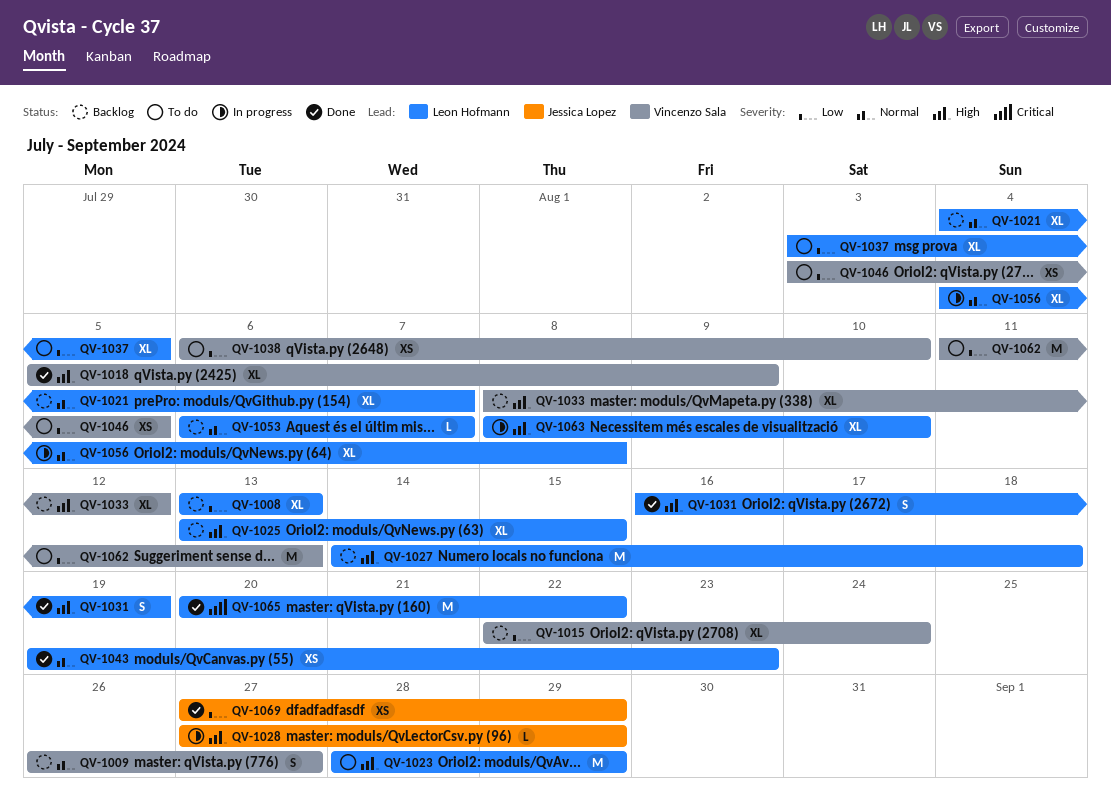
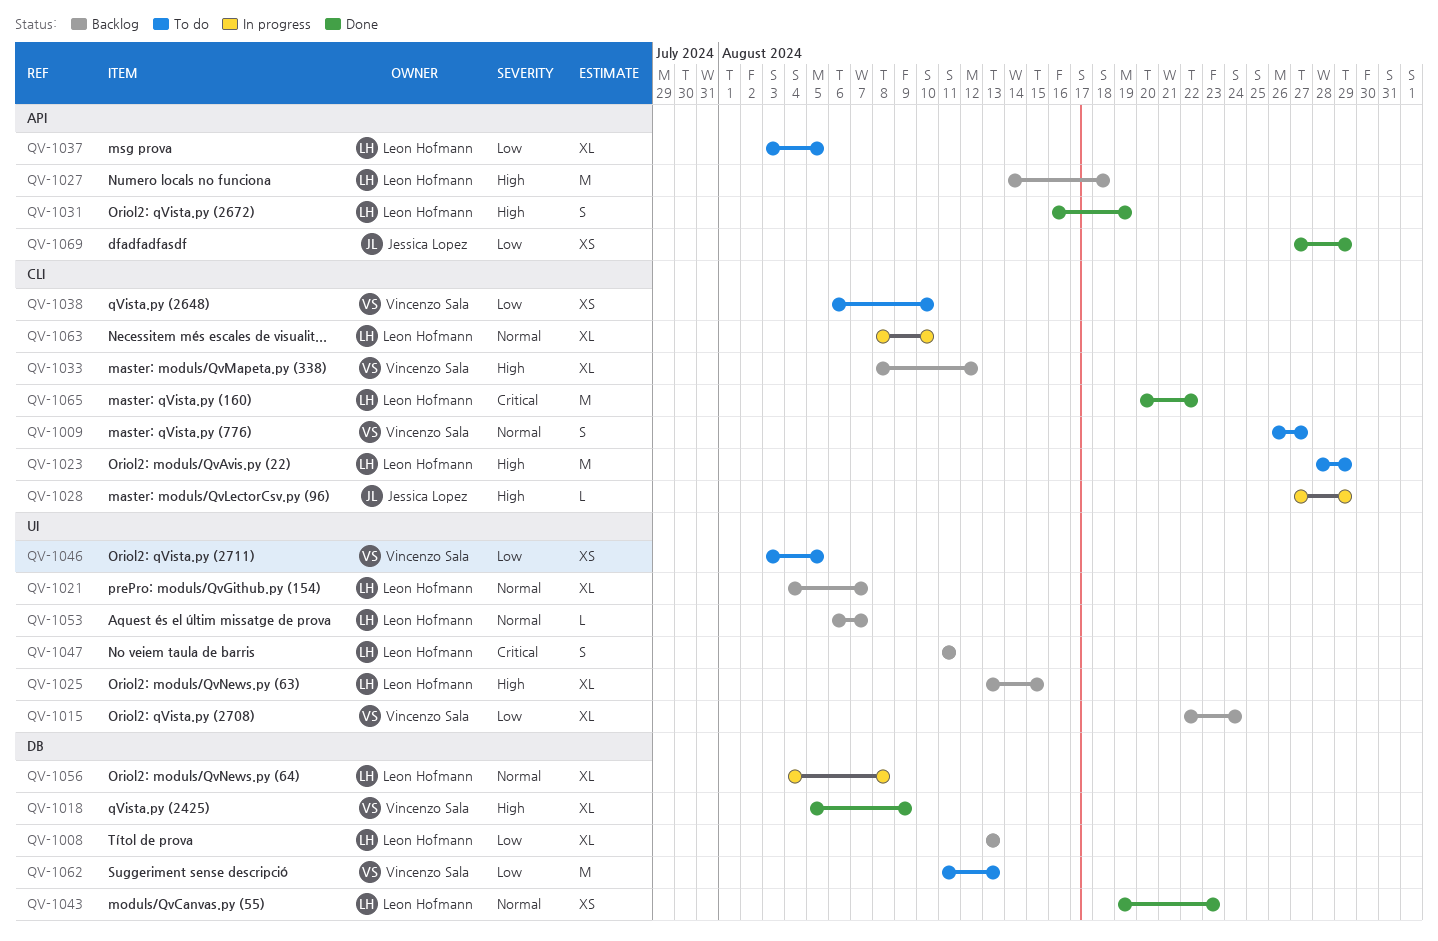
QV-1009, status: Backlog -> To do
QV-1047: none -> present
QV-1063, priority: High -> Normal

